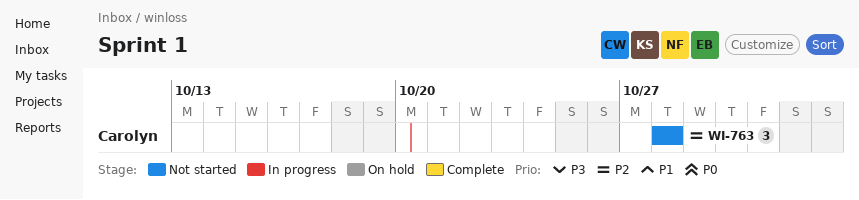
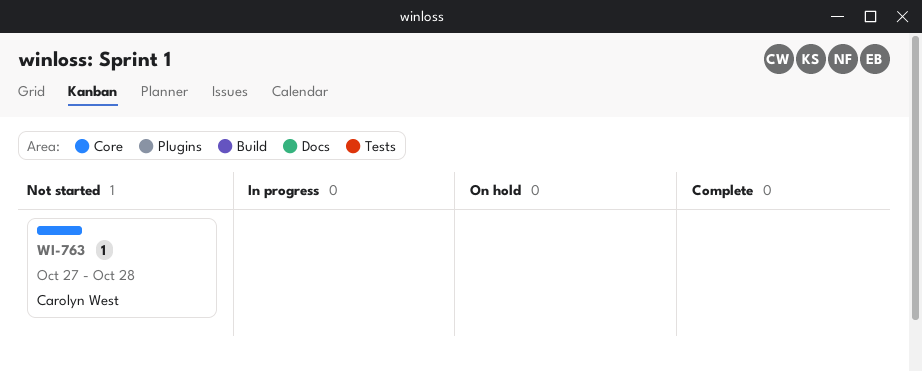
WI-763, estimate: 3 -> 1
WI-763, start: Oct 28 -> Oct 27

